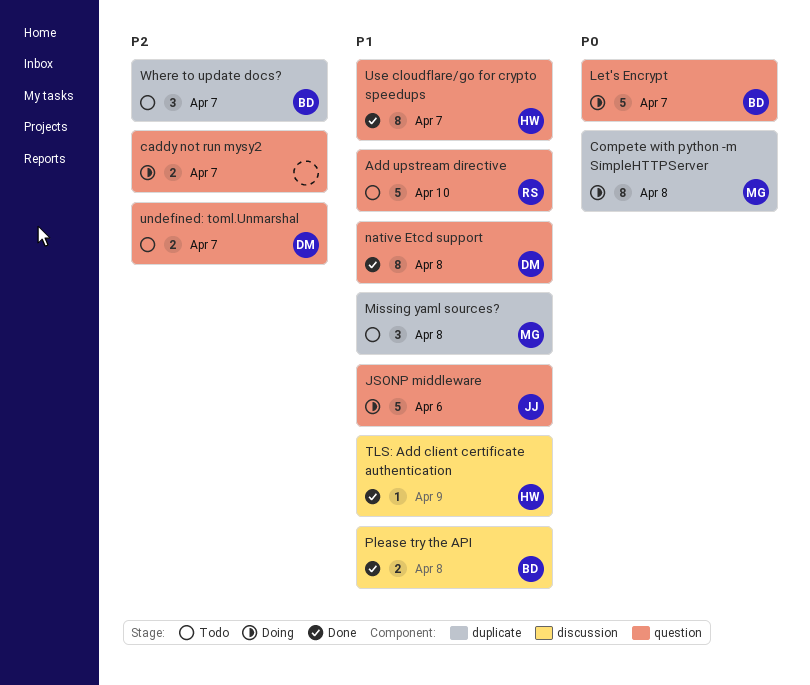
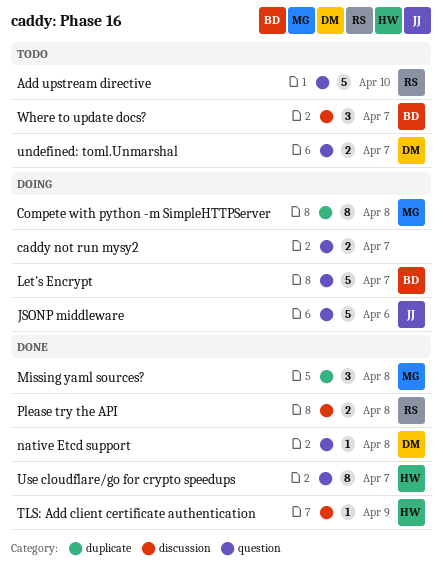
Missing yaml sources?, status: Todo -> Done
native Etcd support, estimate: 8 -> 1
Please try the API, owner: BD -> RS
Where to update docs?, label: duplicate -> discussion

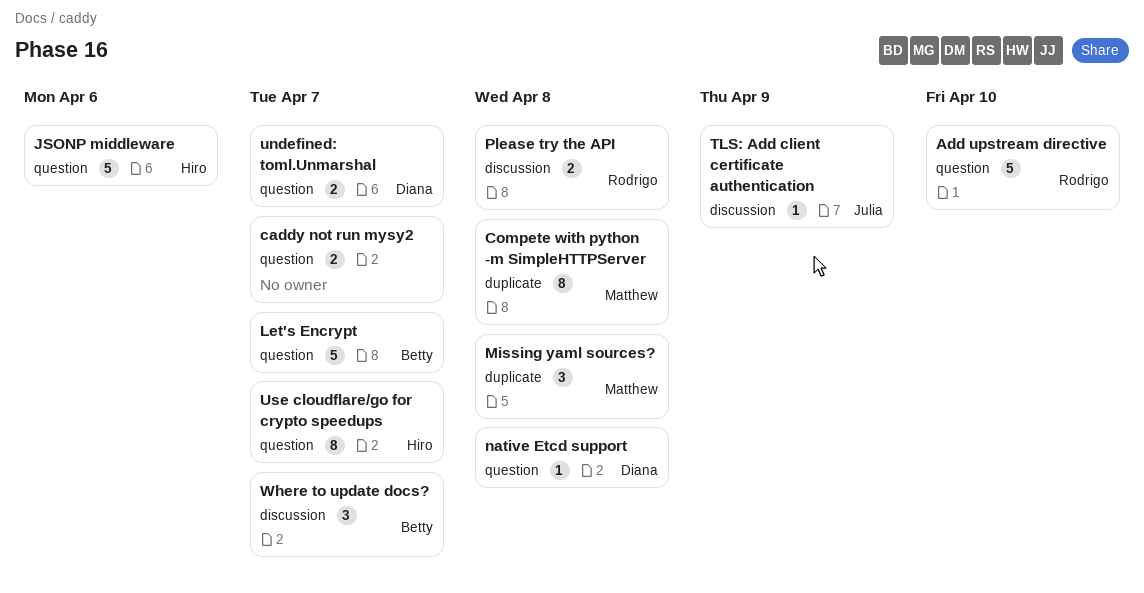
JSONP middleware, owner: Julia -> Hiro
TLS: Add client certificate authentication, owner: Hiro -> Julia

